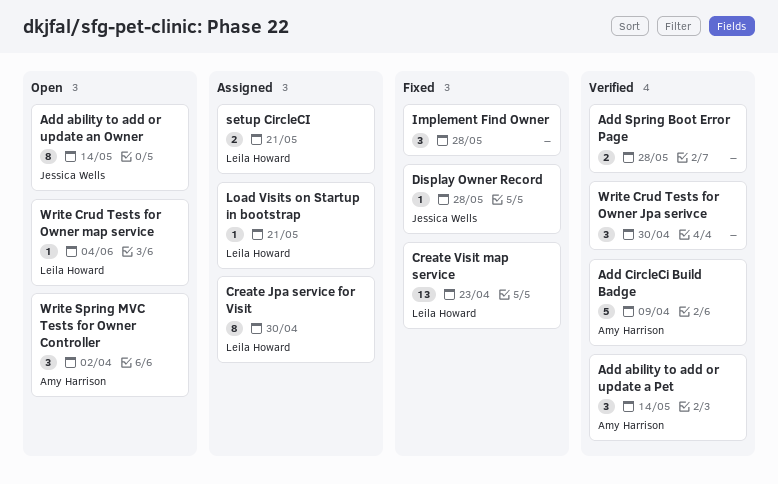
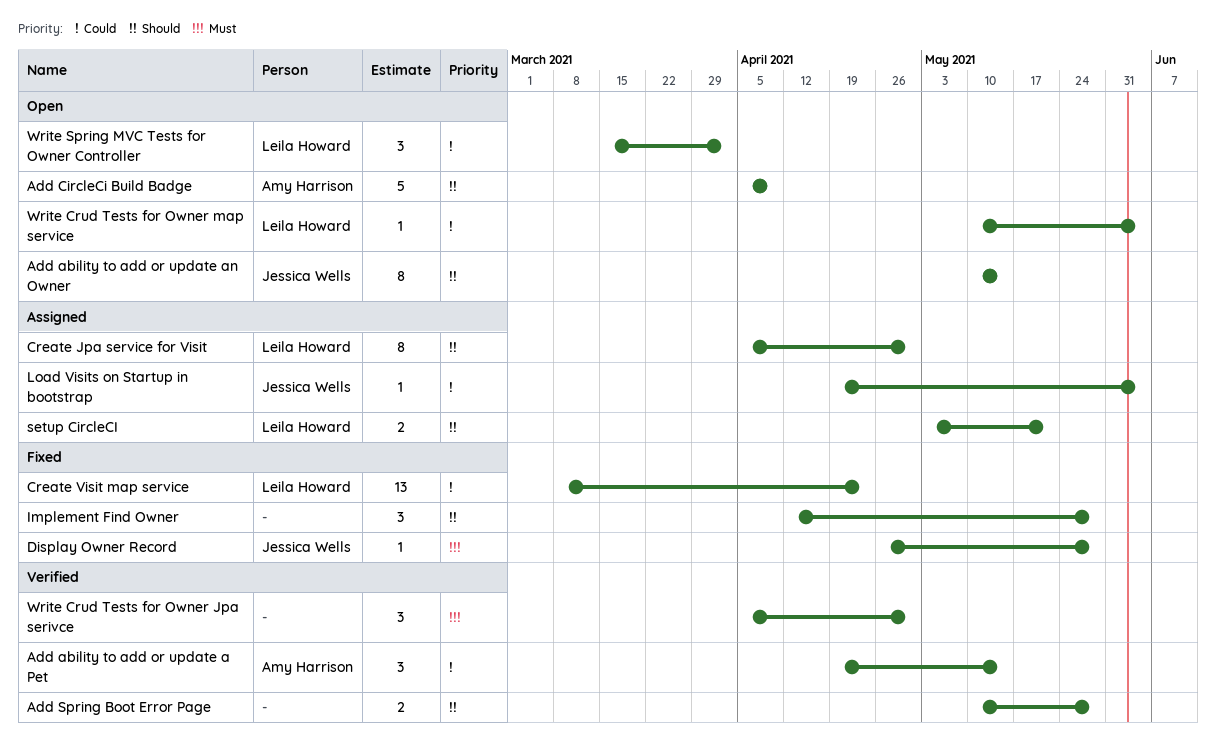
Add CircleCi Build Badge, status: Verified -> Open
Load Visits on Startup in bootstrap, owner: Leila Howard -> Jessica Wells
Load Visits on Startup in bootstrap, due: May 21 -> Jun 4
Write Spring MVC Tests for Owner Controller, owner: Amy Harrison -> Leila Howard

